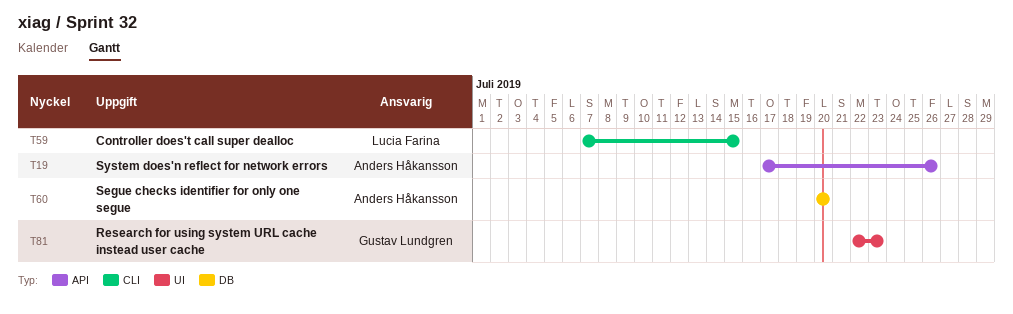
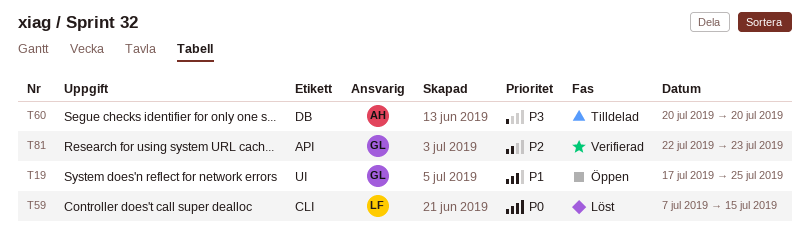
T19, owner: Anders Håkansson -> Gustav Lundgren
T19, label: API -> UI
T19, due: Jul 26 -> Jul 25
T81, label: UI -> API

